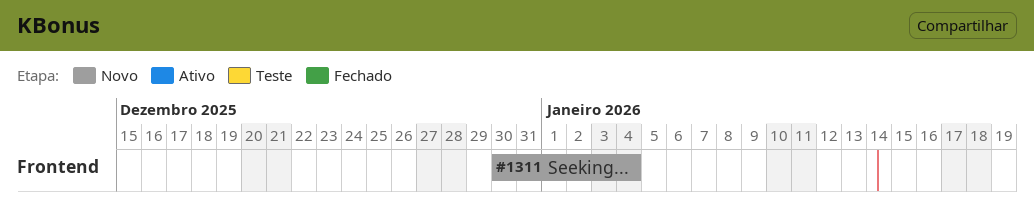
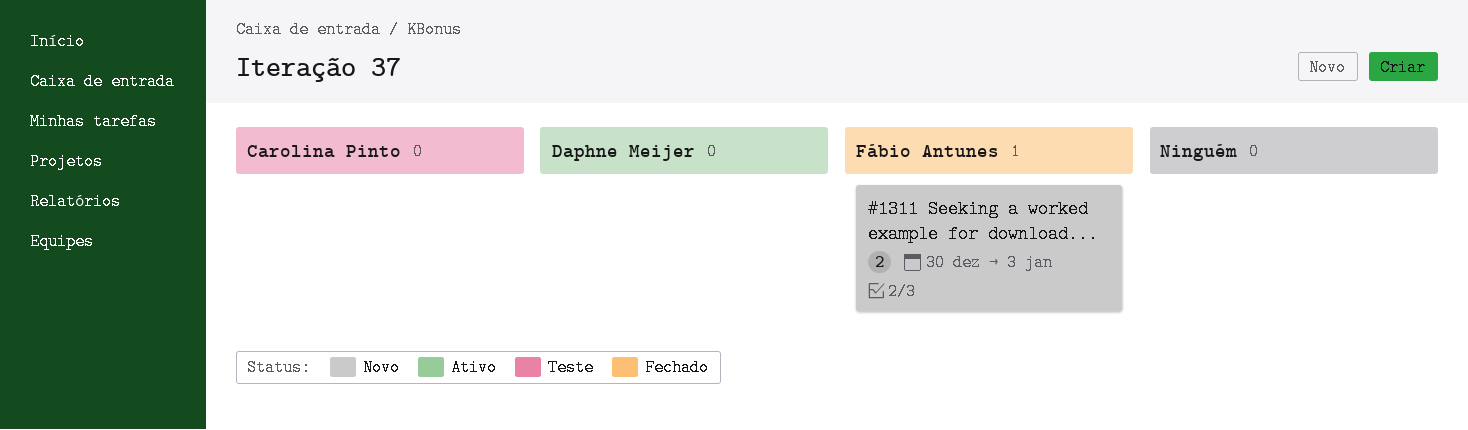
#1311, due: Jan 4 -> Jan 3

